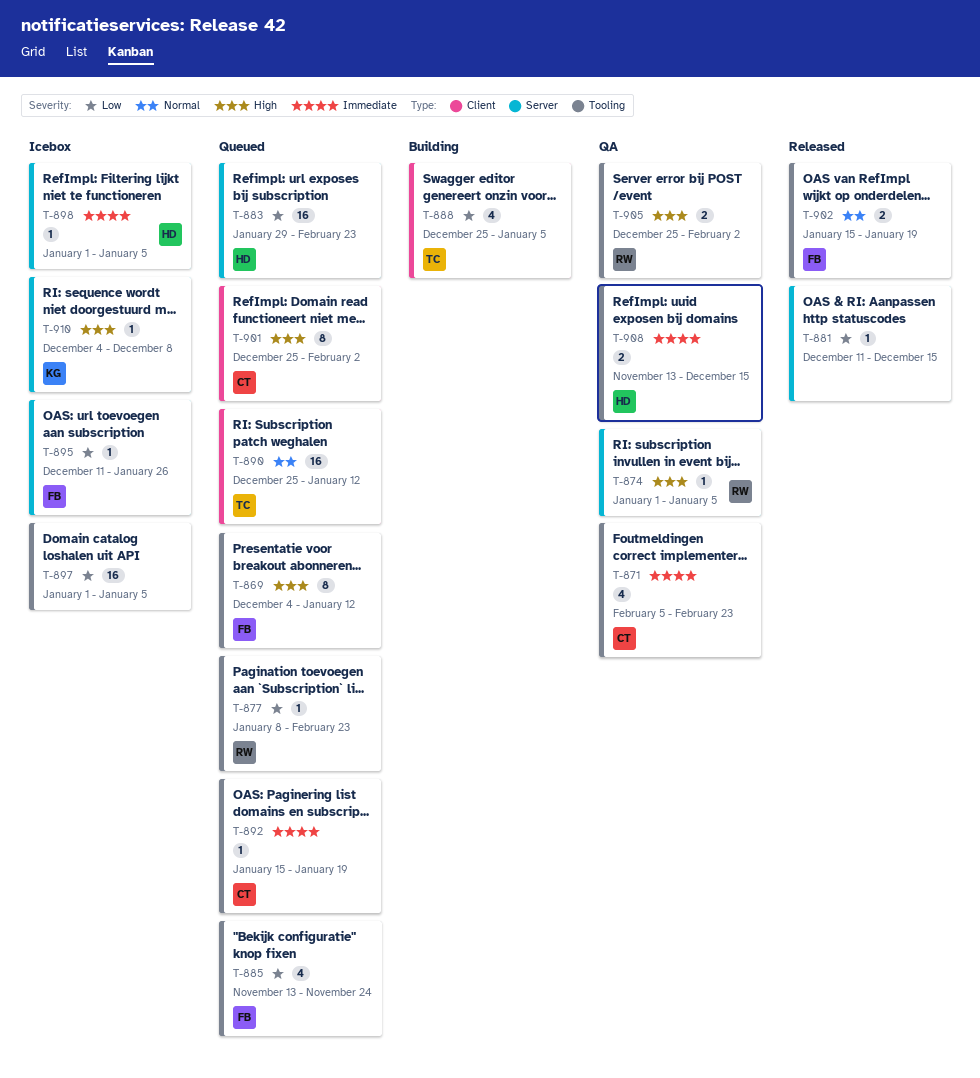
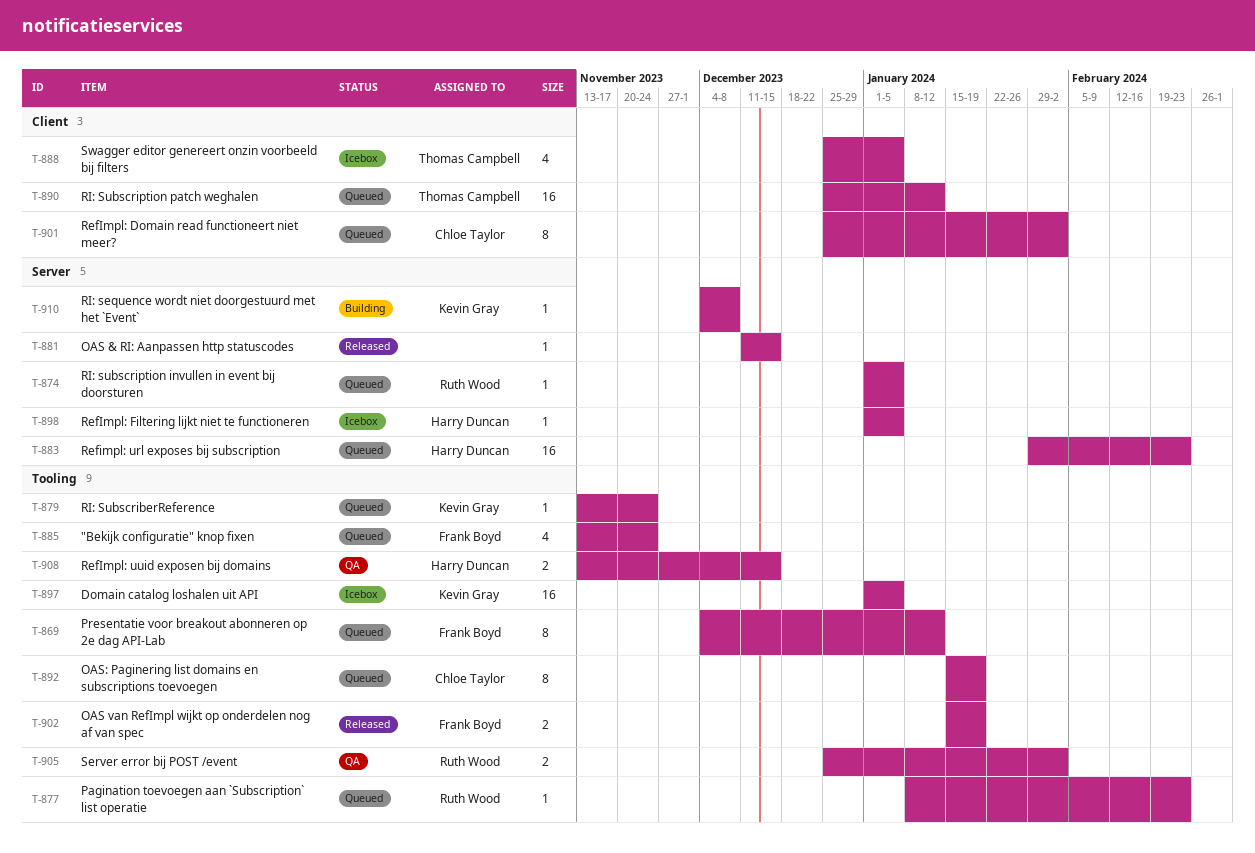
T-871: present -> none
T-874, status: QA -> Queued
T-879: none -> present
T-888, status: Building -> Icebox
T-892, estimate: 1 -> 8
T-895: present -> none
T-897, owner: none -> Kevin Gray
T-910, status: Icebox -> Building

